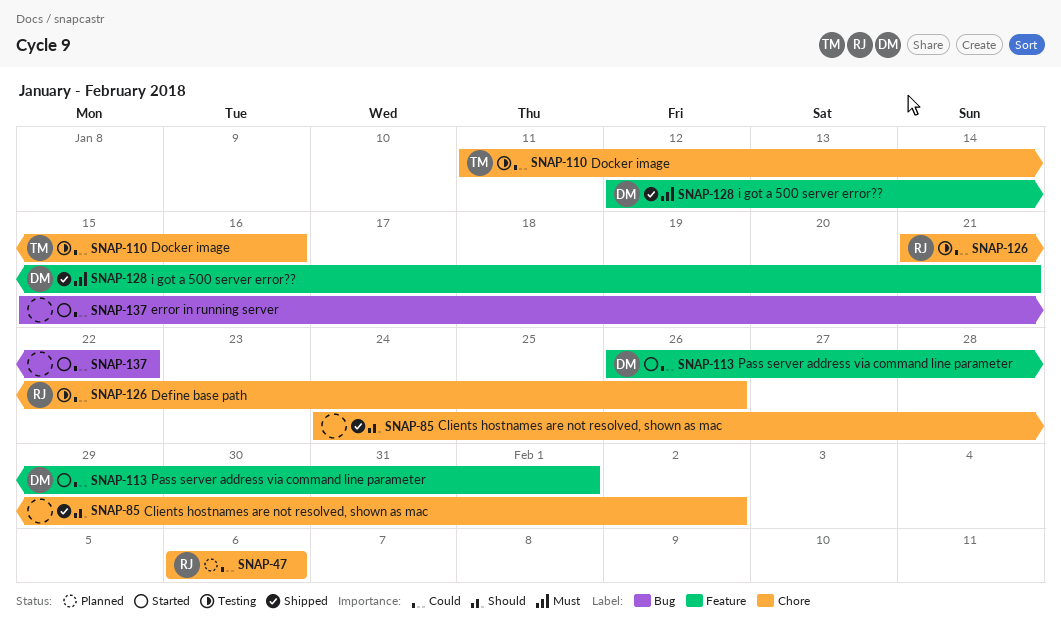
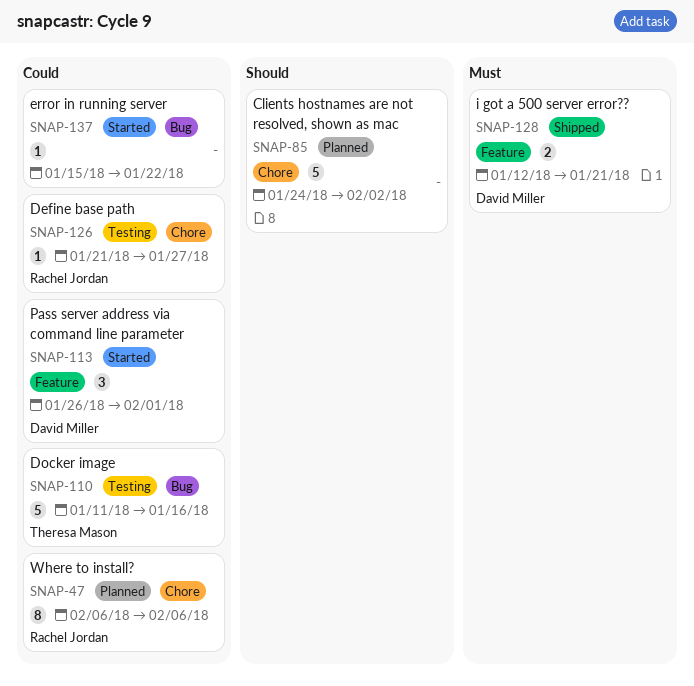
SNAP-85, status: Shipped -> Planned
SNAP-110, label: Chore -> Bug
SNAP-126, due: Jan 26 -> Jan 27

